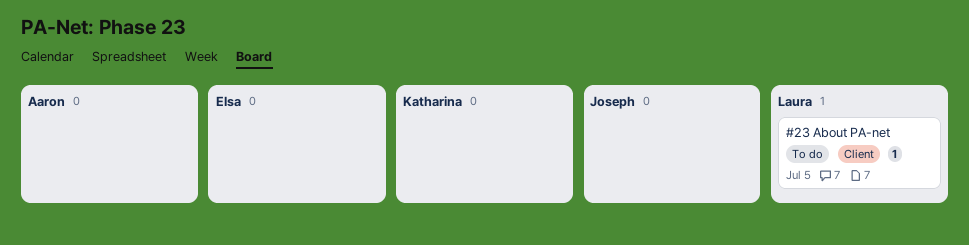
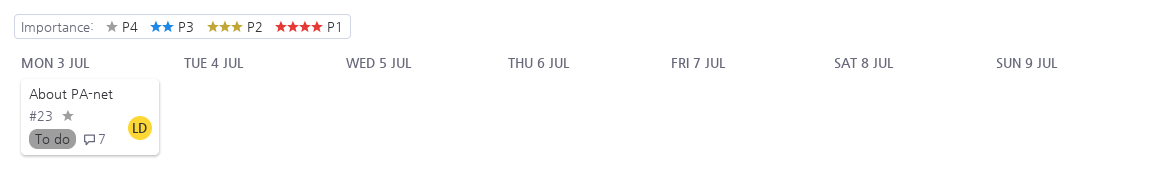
#23, due: Jul 5 -> Jul 3

